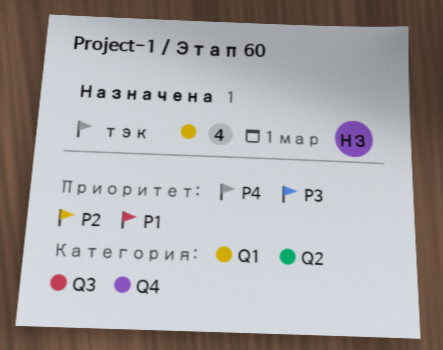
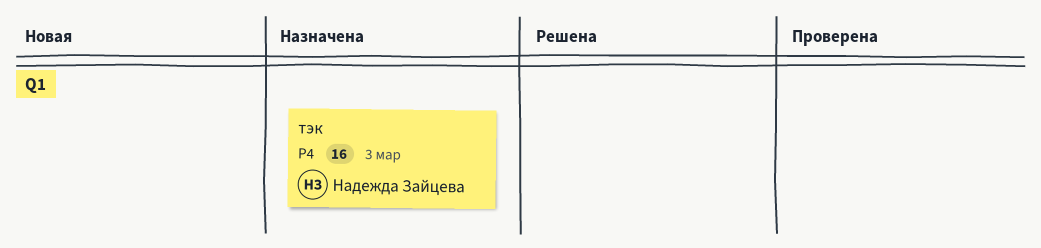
тэк, estimate: 4 -> 16
тэк, due: Mar 1 -> Mar 3

